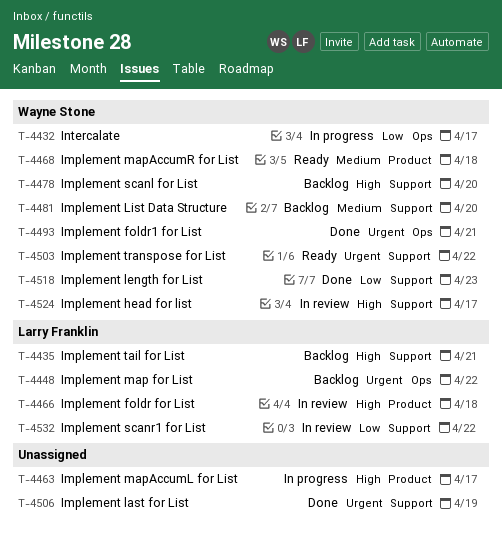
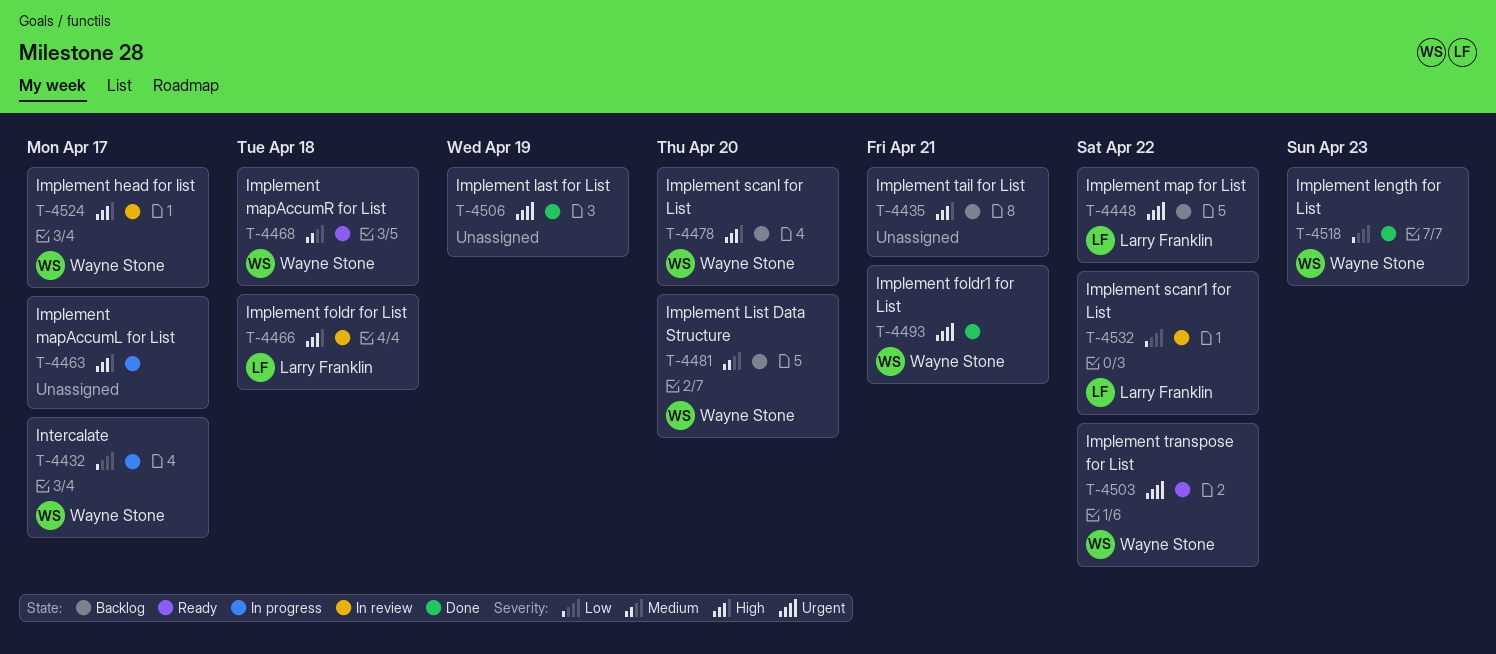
T-4435, owner: Larry Franklin -> none

